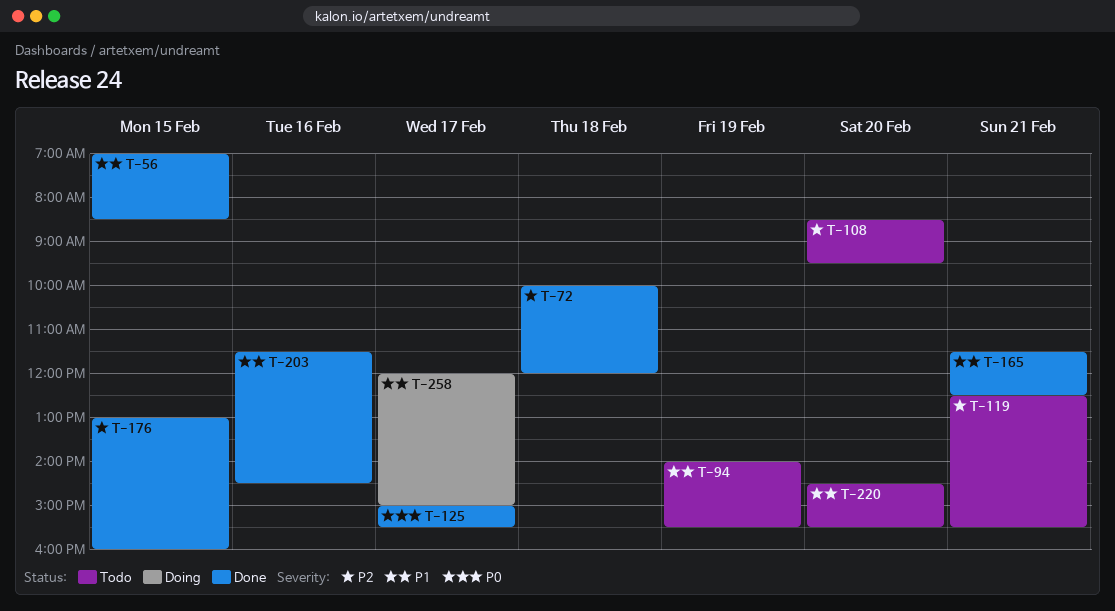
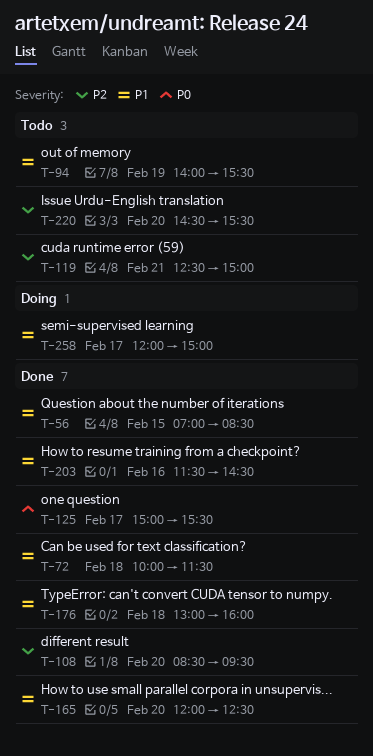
T-72, priority: P2 -> P1
T-72, ends: 12:00 -> 11:30
T-108, status: Todo -> Done
T-119, ends: 15:30 -> 15:00
T-165, day: Feb 21 -> Feb 20
T-165, begins: 11:30 -> 12:00
T-176, priority: P2 -> P1
T-176, day: Feb 15 -> Feb 18
T-220, priority: P1 -> P2

